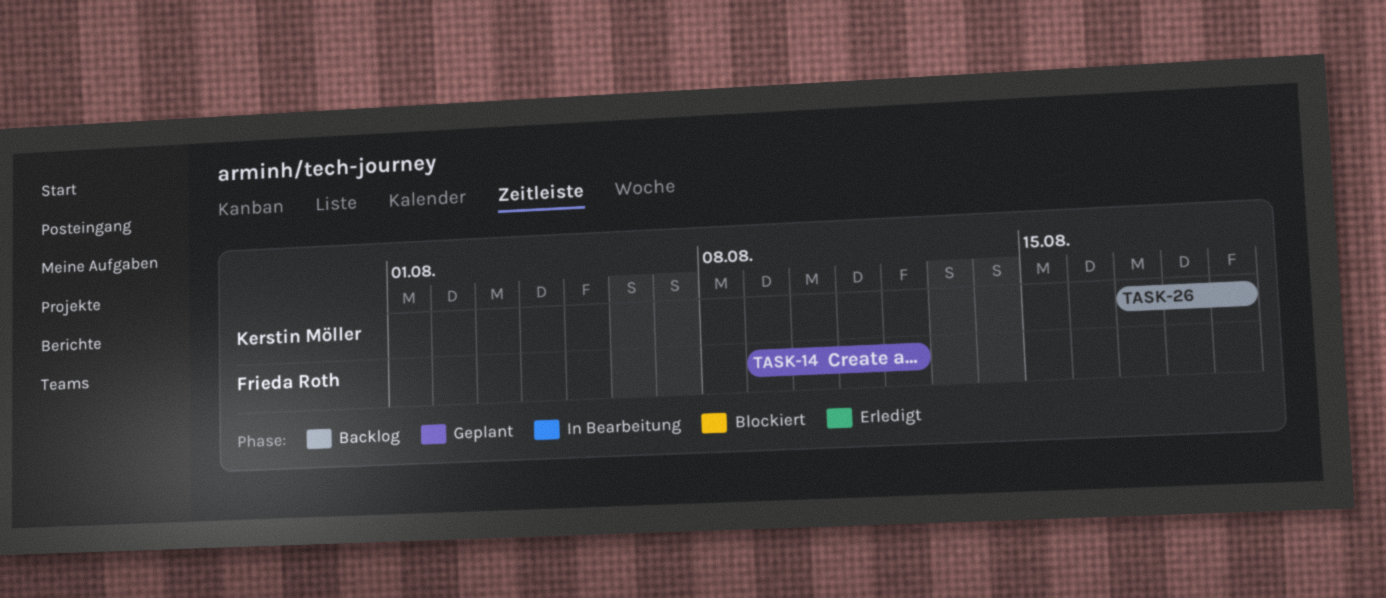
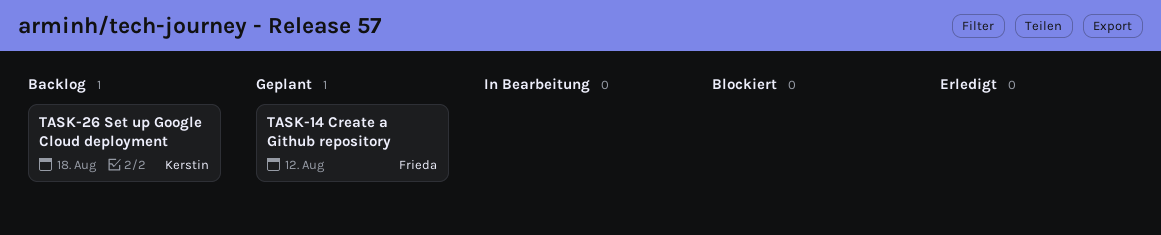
TASK-26, due: Aug 19 -> Aug 18

